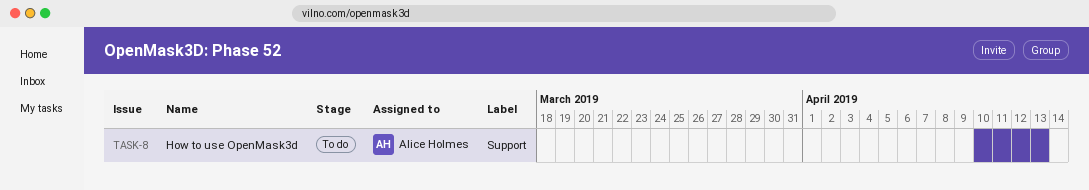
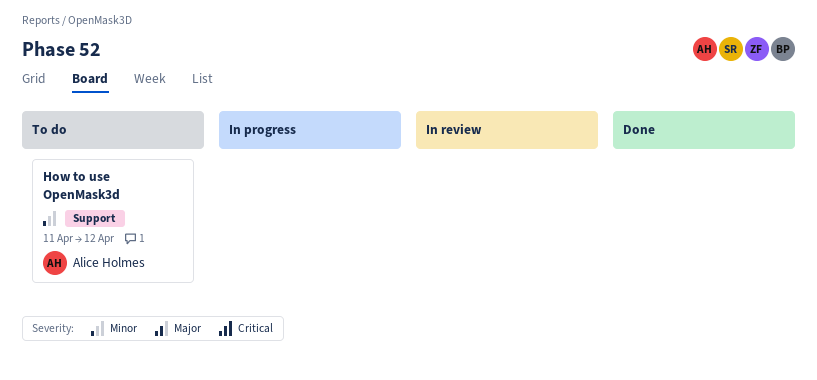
How to use OpenMask3d, start: Apr 10 -> Apr 11
How to use OpenMask3d, due: Apr 13 -> Apr 12

